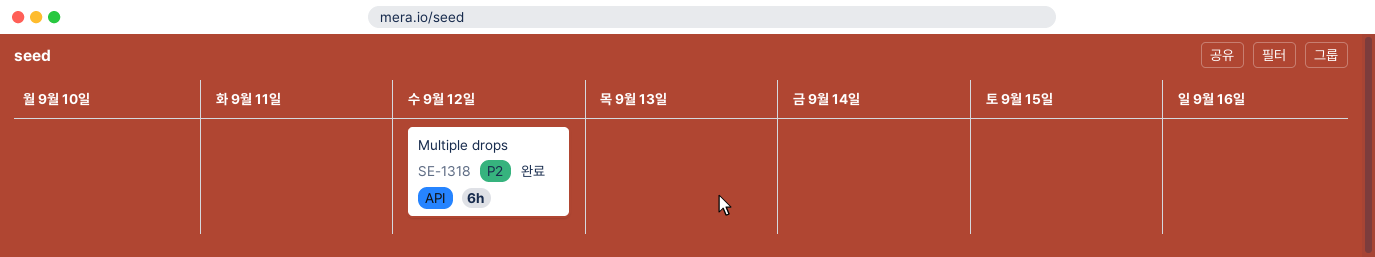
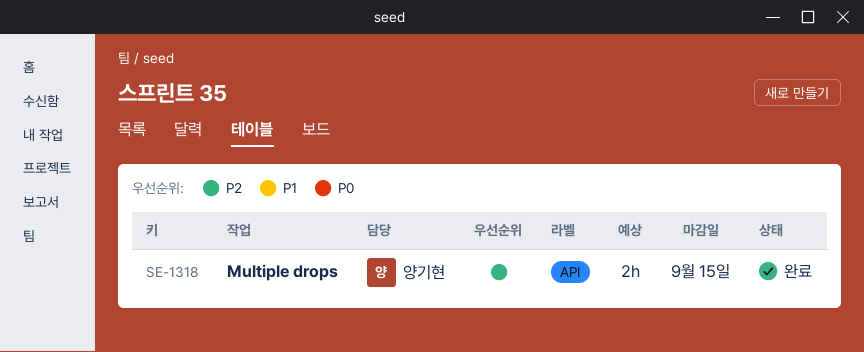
SE-1318, estimate: 6h -> 2h
SE-1318, due: Sep 12 -> Sep 15

